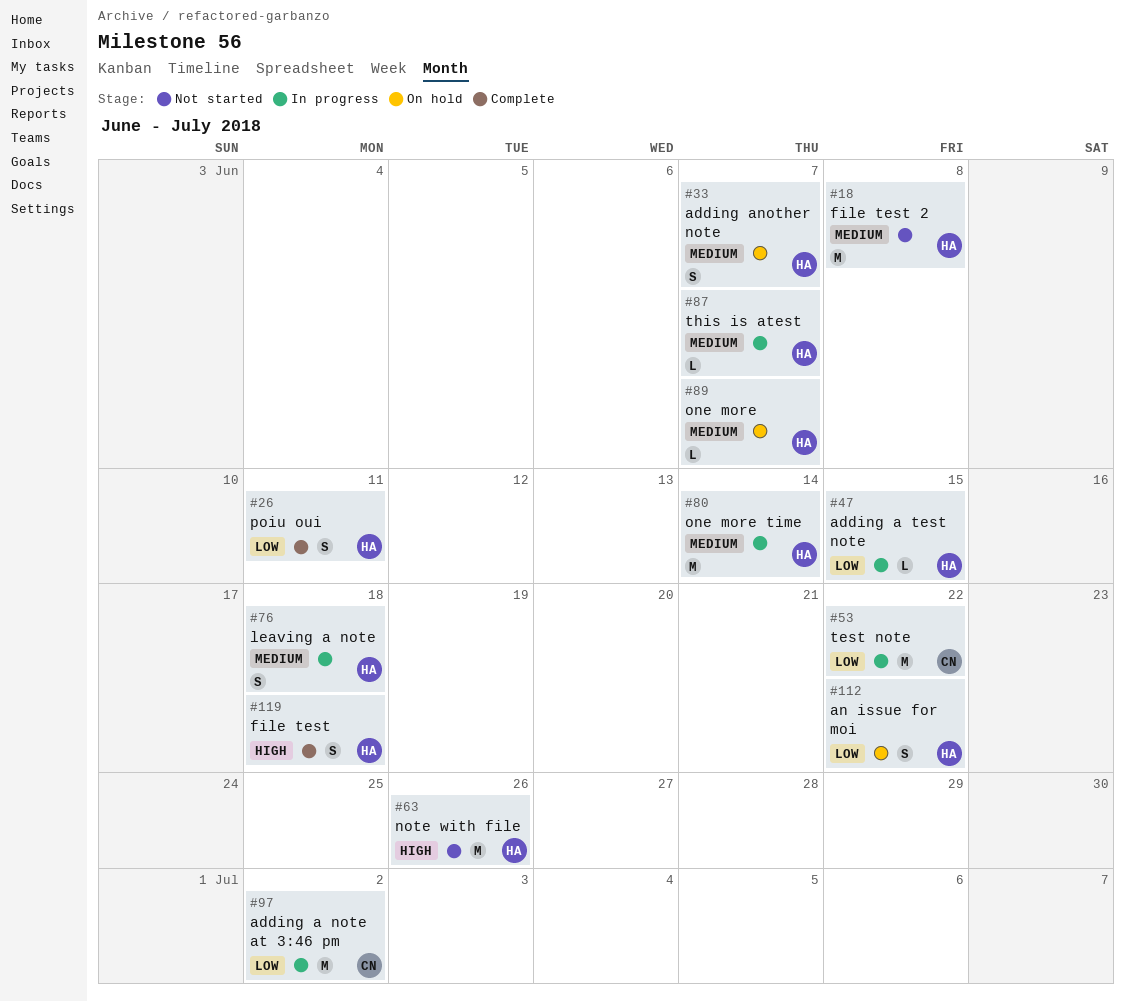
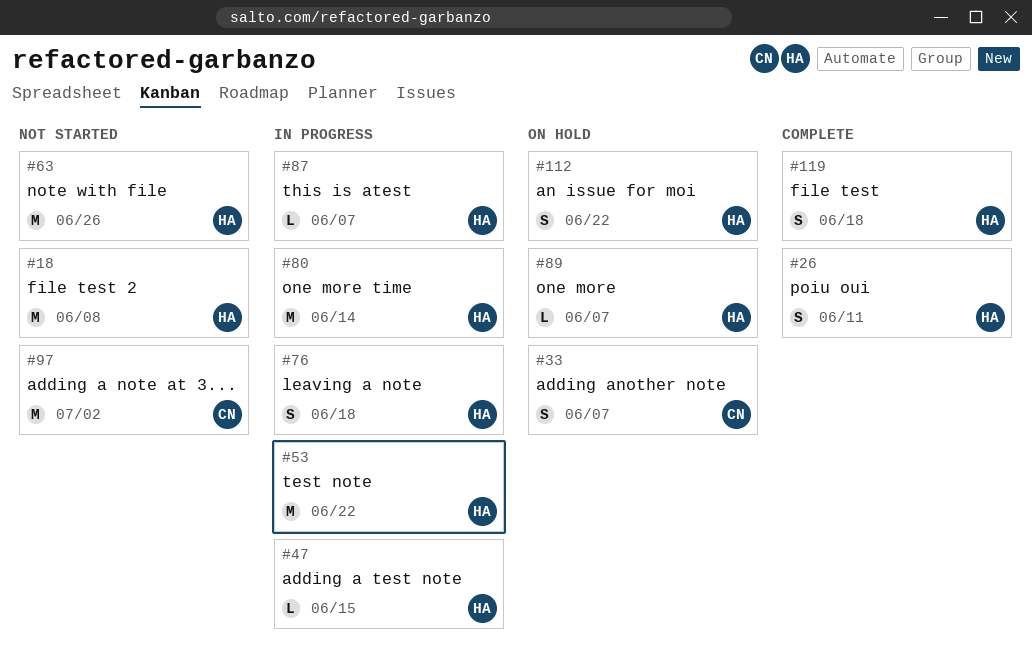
#33, owner: HA -> CN
#53, owner: CN -> HA
#97, status: In progress -> Not started

